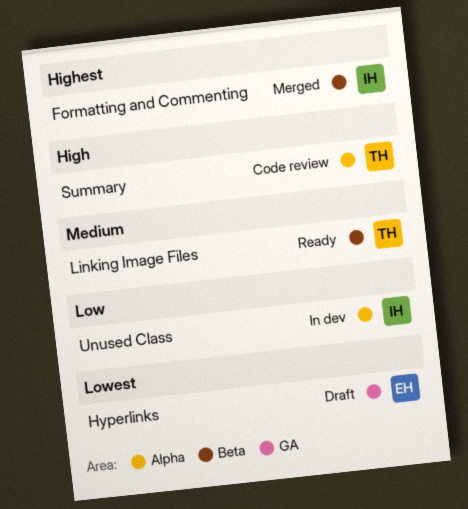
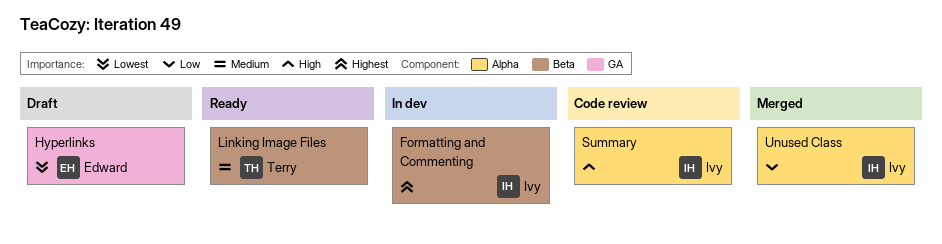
Formatting and Commenting, status: Merged -> In dev
Summary, owner: Terry -> Ivy
Unused Class, status: In dev -> Merged

